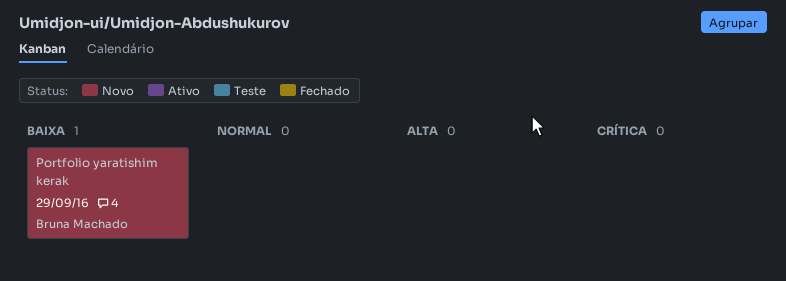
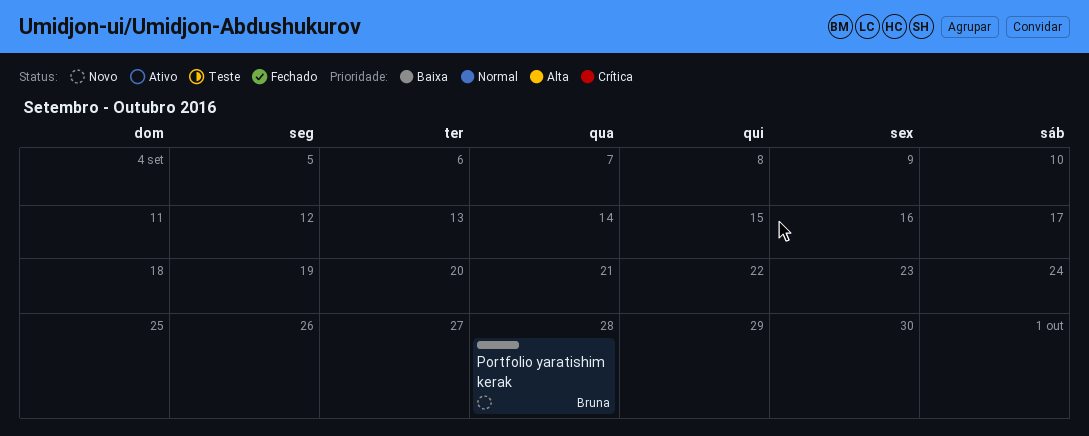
Portfolio yaratishim kerak, due: Sep 29 -> Sep 28

